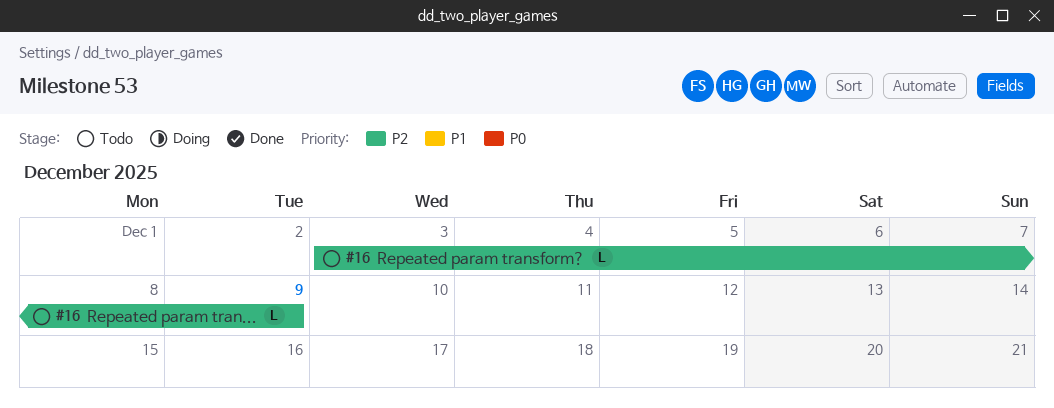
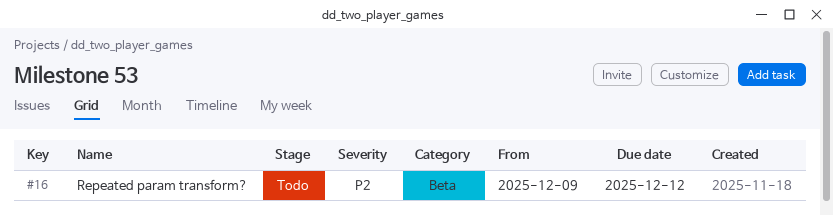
#16, start: Dec 3 -> Dec 9
#16, due: Dec 9 -> Dec 12

